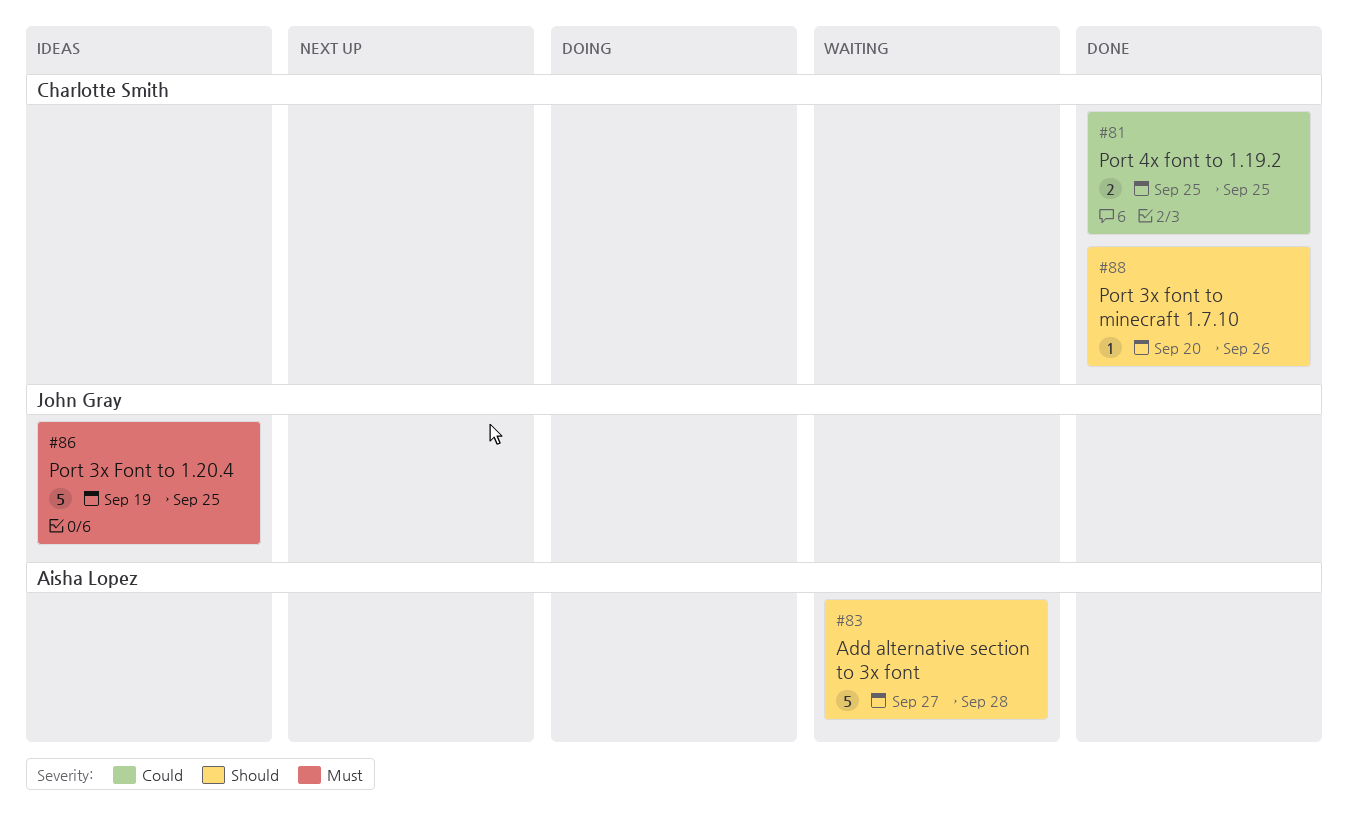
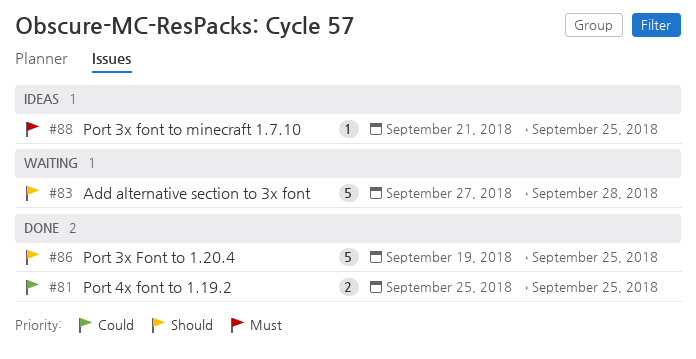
#86, status: Ideas -> Done
#86, priority: Must -> Should
#88, status: Done -> Ideas
#88, priority: Should -> Must
#88, start: Sep 20 -> Sep 21
#88, due: Sep 26 -> Sep 25

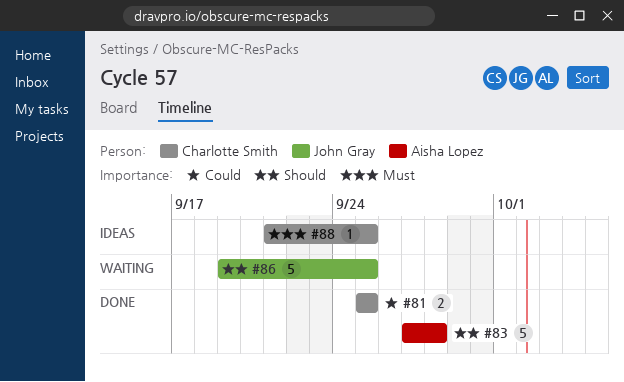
#83, status: Waiting -> Done
#86, status: Done -> Waiting

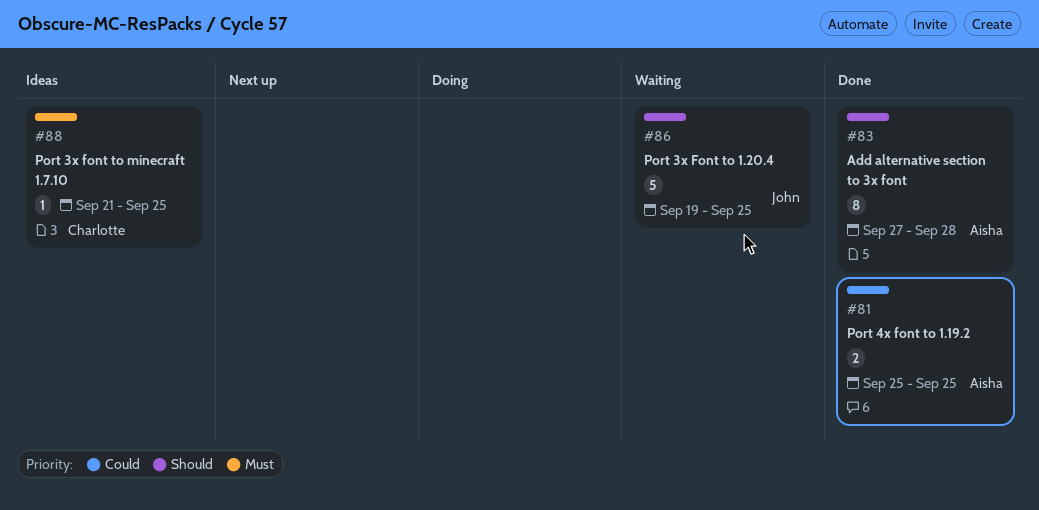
#81, owner: Charlotte Smith -> Aisha Lopez
#83, estimate: 5 -> 8

